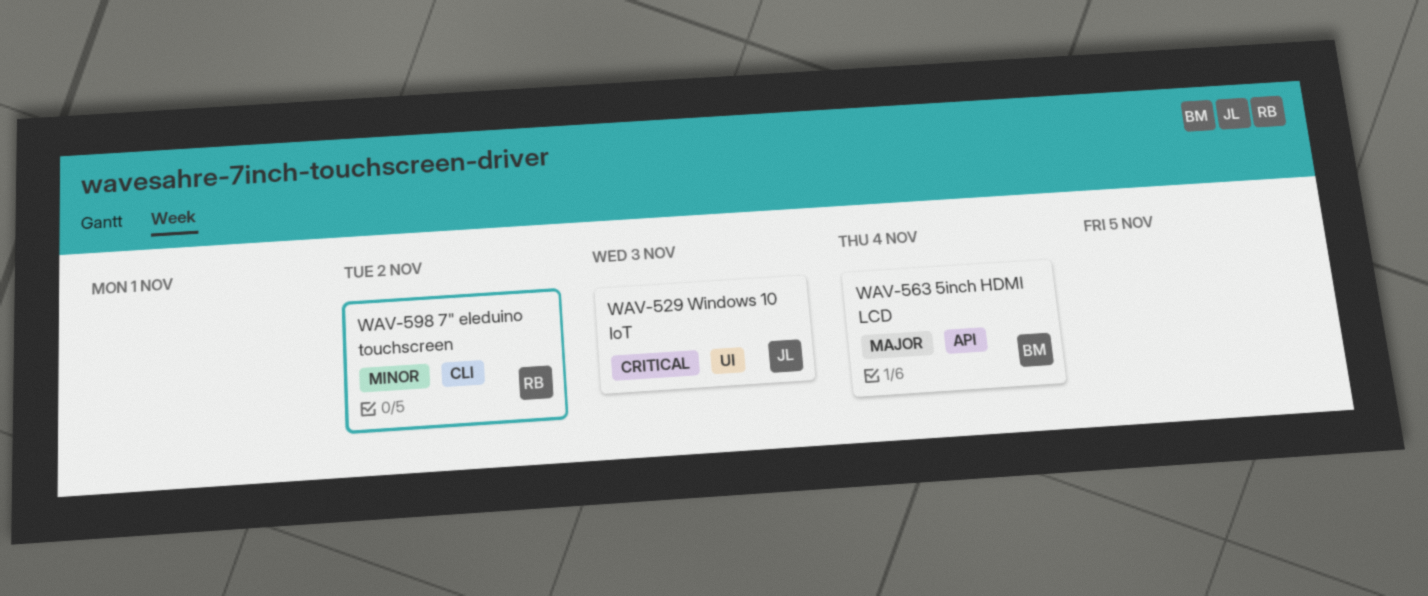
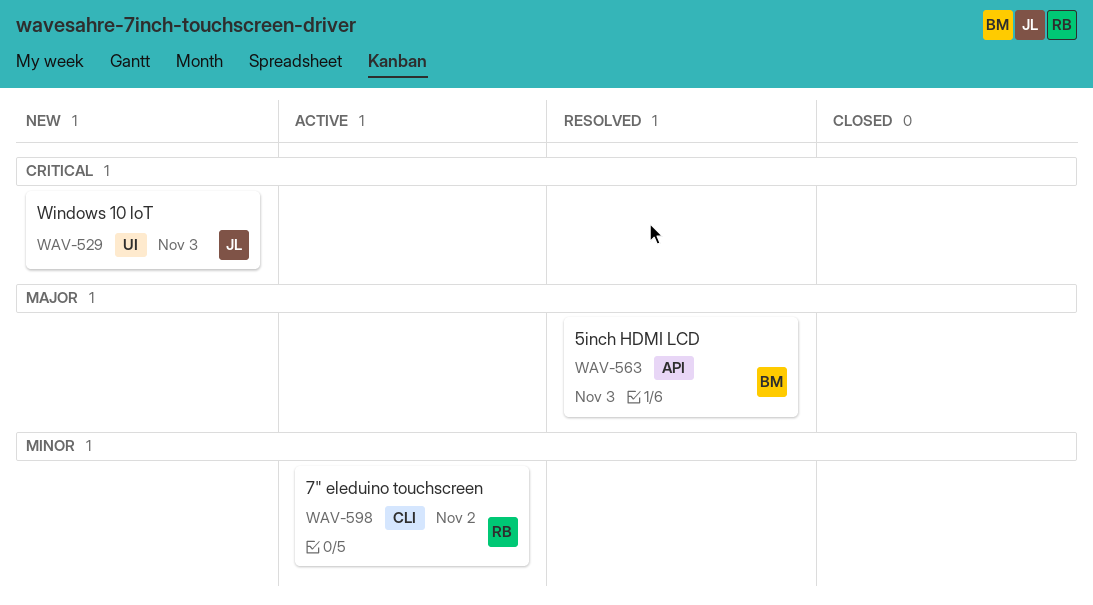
WAV-563, due: Nov 4 -> Nov 3

